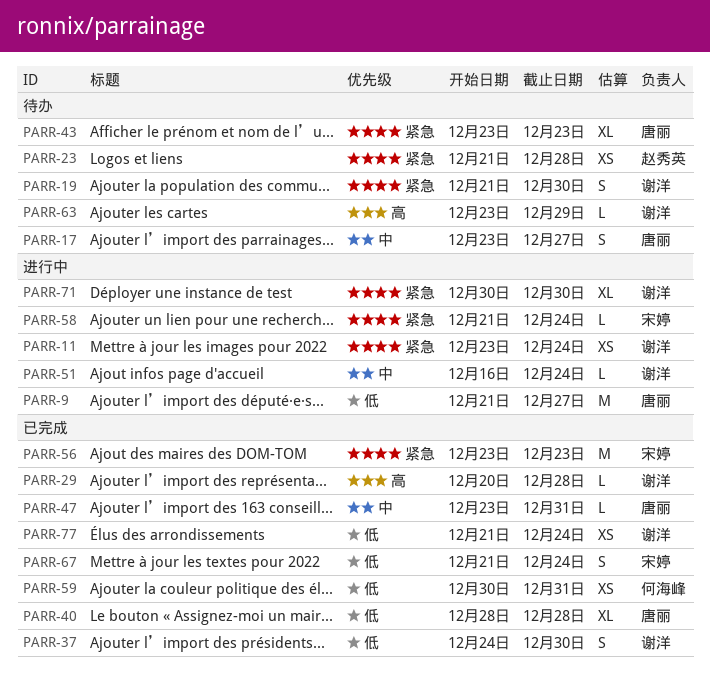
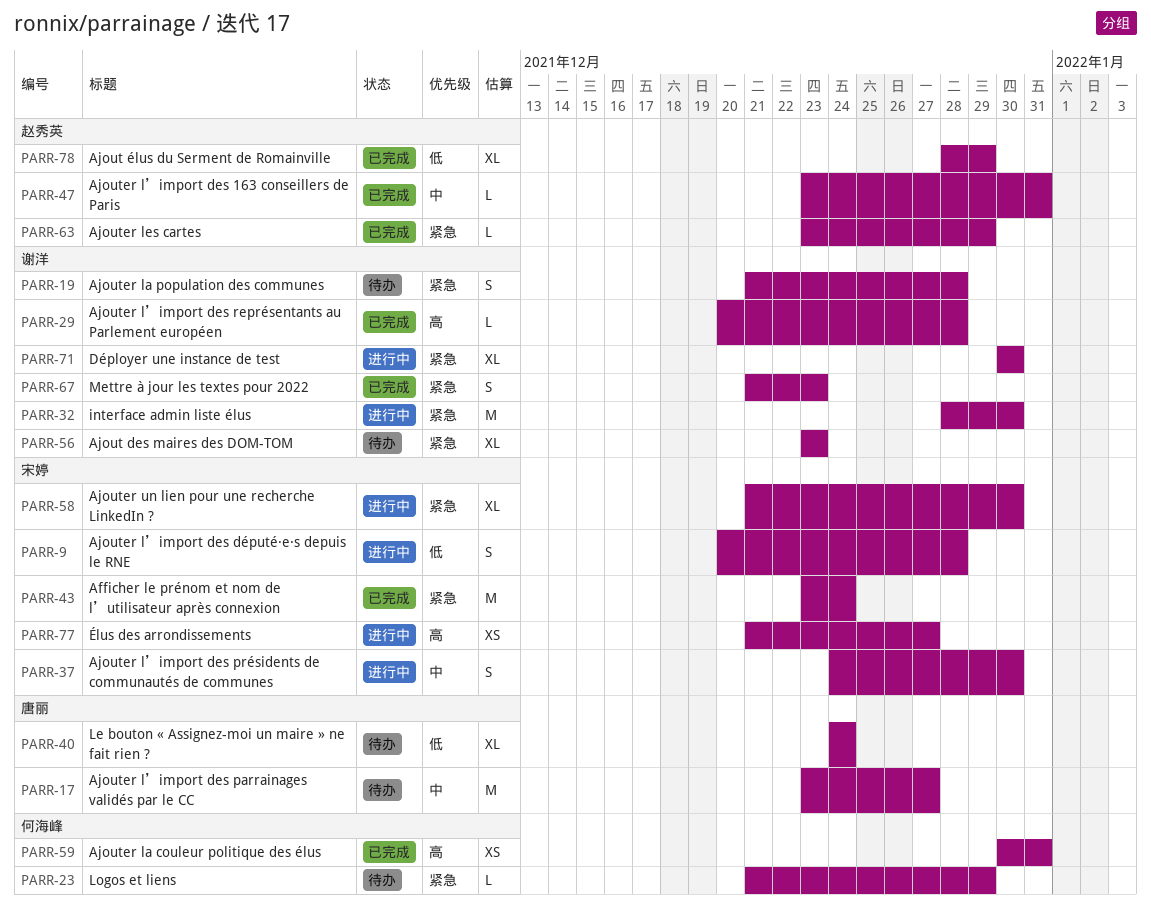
PARR-9, owner: 唐丽 -> 宋婷
PARR-9, estimate: M -> S
PARR-9, start: Dec 21 -> Dec 20
PARR-9, due: Dec 27 -> Dec 28
PARR-11: present -> none
PARR-17, estimate: S -> M
PARR-19, due: Dec 30 -> Dec 28
PARR-23, owner: 赵秀英 -> 何海峰
PARR-23, estimate: XS -> L
PARR-23, due: Dec 28 -> Dec 29
PARR-32: none -> present
PARR-37, status: 已完成 -> 进行中
PARR-37, owner: 谢洋 -> 宋婷
PARR-37, priority: 低 -> 中
PARR-40, status: 已完成 -> 待办
PARR-40, start: Dec 28 -> Dec 24
PARR-40, due: Dec 28 -> Dec 24
PARR-43, status: 待办 -> 已完成
PARR-43, owner: 唐丽 -> 宋婷
PARR-43, estimate: XL -> M
PARR-43, due: Dec 23 -> Dec 24
PARR-47, owner: 唐丽 -> 赵秀英
PARR-51: present -> none
PARR-56, status: 已完成 -> 待办
PARR-56, owner: 宋婷 -> 谢洋
PARR-56, estimate: M -> XL
PARR-58, estimate: L -> XL
PARR-58, due: Dec 24 -> Dec 30
PARR-59, priority: 低 -> 高
PARR-63, status: 待办 -> 已完成
PARR-63, owner: 谢洋 -> 赵秀英
PARR-63, priority: 高 -> 紧急
PARR-67, owner: 宋婷 -> 谢洋
PARR-67, priority: 低 -> 紧急
PARR-67, due: Dec 24 -> Dec 23
PARR-77, status: 已完成 -> 进行中
PARR-77, owner: 谢洋 -> 宋婷
PARR-77, priority: 低 -> 高
PARR-77, due: Dec 24 -> Dec 27
PARR-78: none -> present

